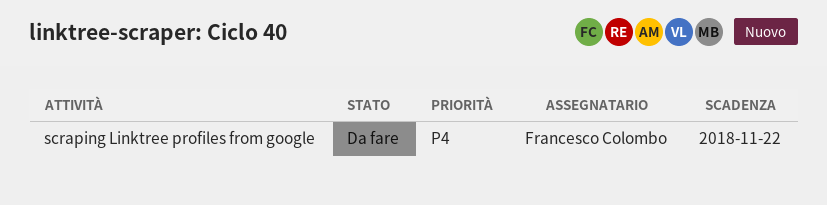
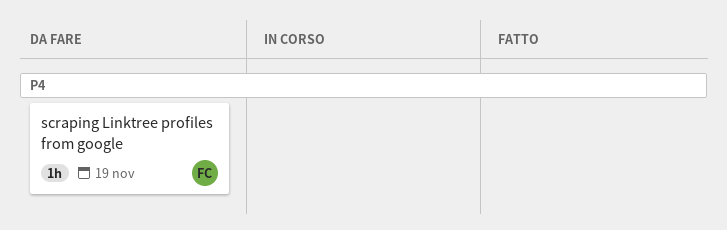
scraping Linktree profiles from google, due: Nov 22 -> Nov 19

